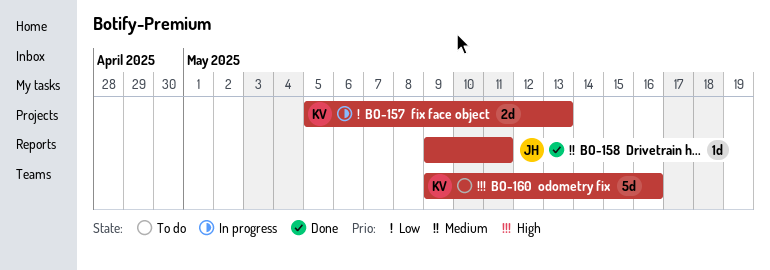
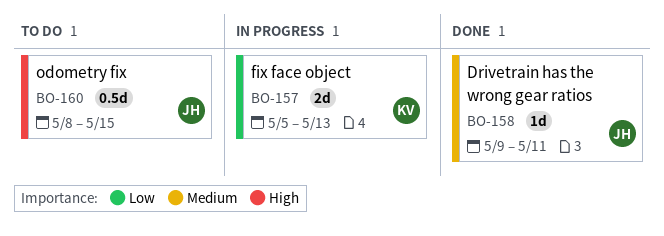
BO-160, owner: KV -> JH
BO-160, estimate: 5d -> 0.5d
BO-160, start: May 9 -> May 8
BO-160, due: May 16 -> May 15

